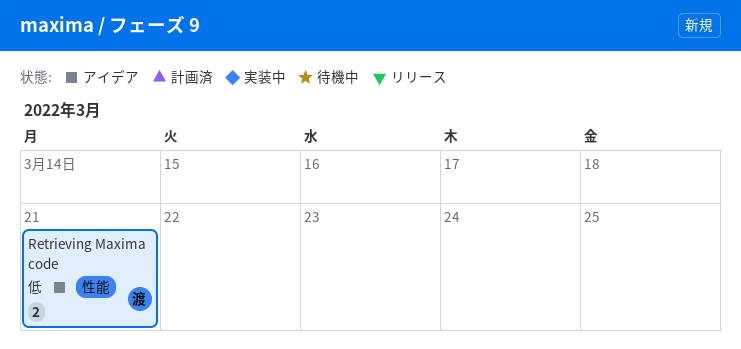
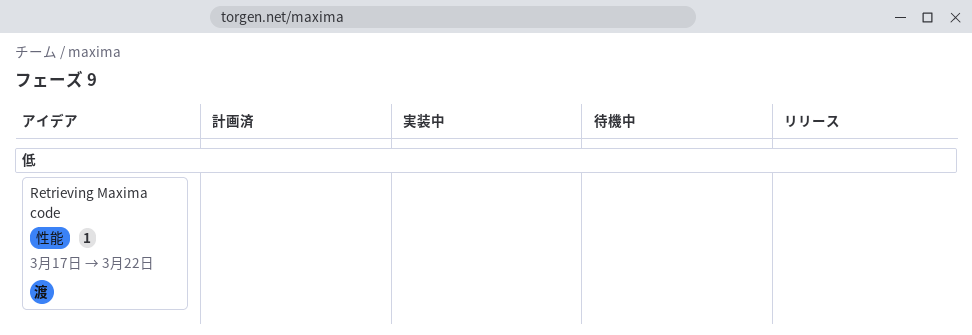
Retrieving Maxima code, estimate: 2 -> 1
Retrieving Maxima code, due: Mar 21 -> Mar 22

